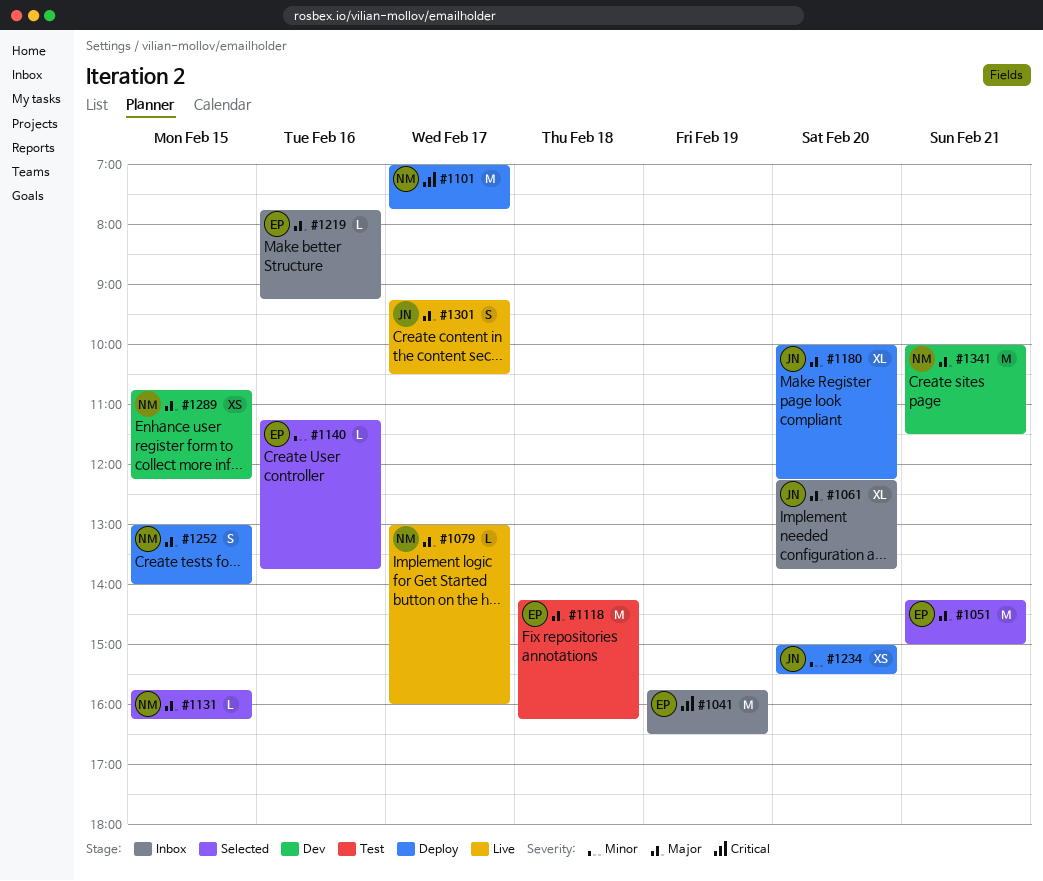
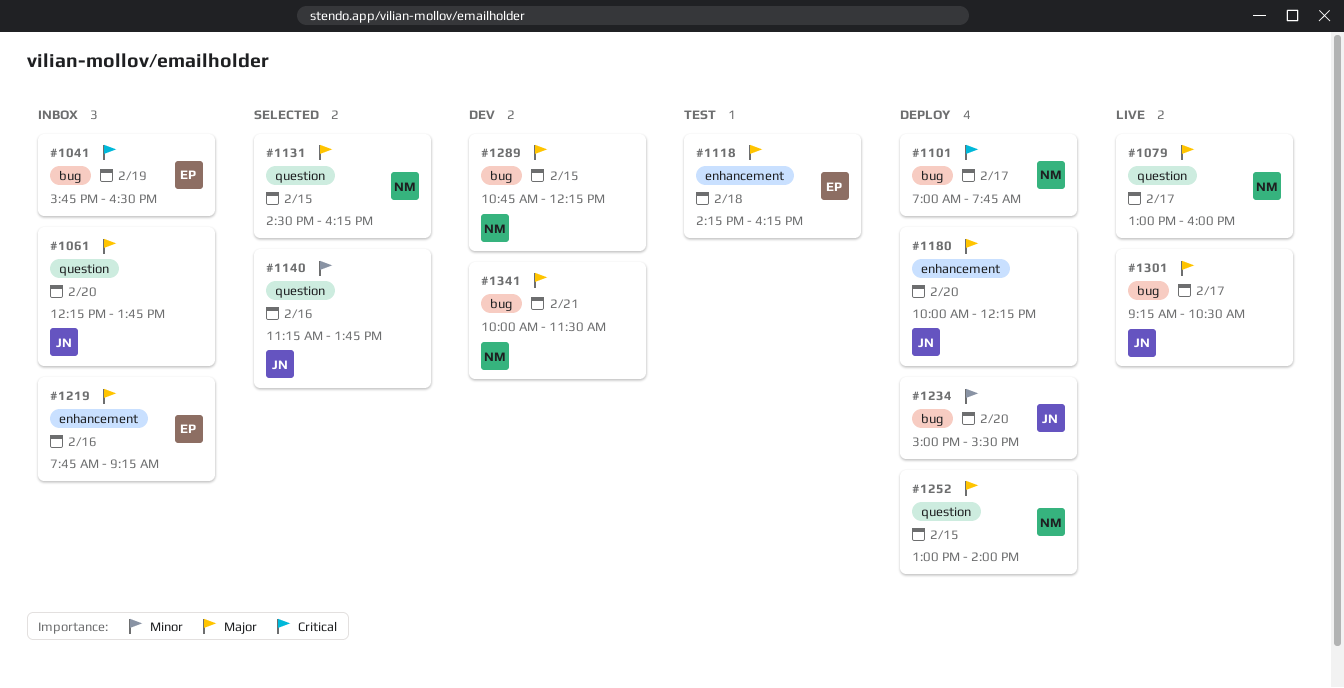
#1051: present -> none
#1131, begins: 15:45 -> 14:30
#1140, owner: EP -> JN

